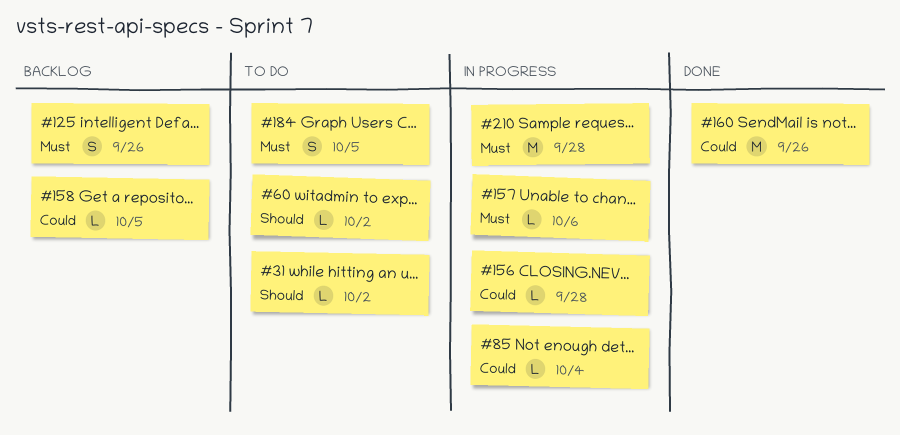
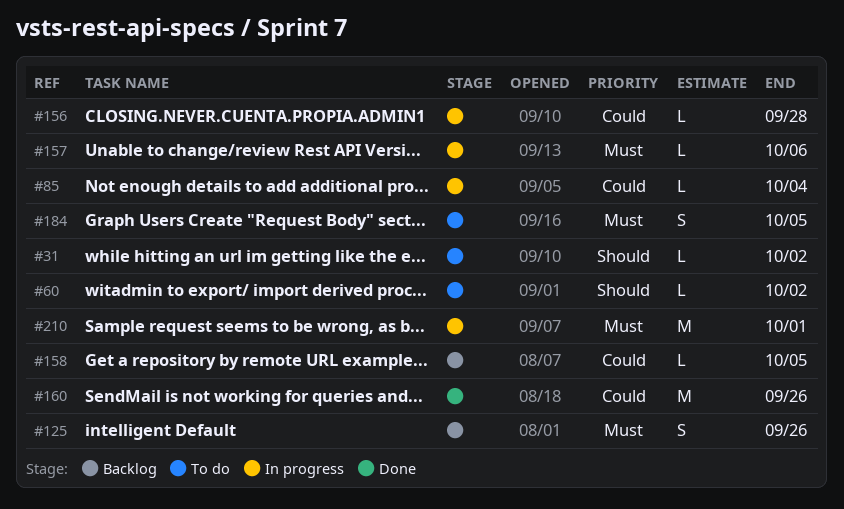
#210, due: Sep 28 -> Oct 1

